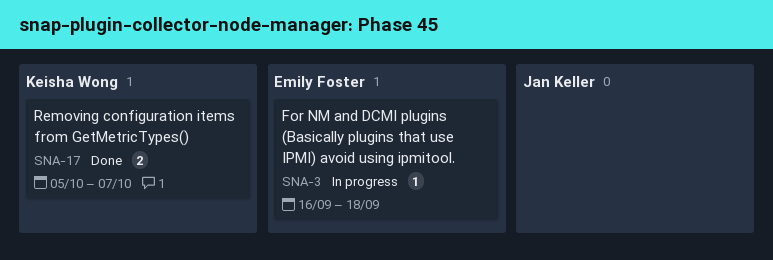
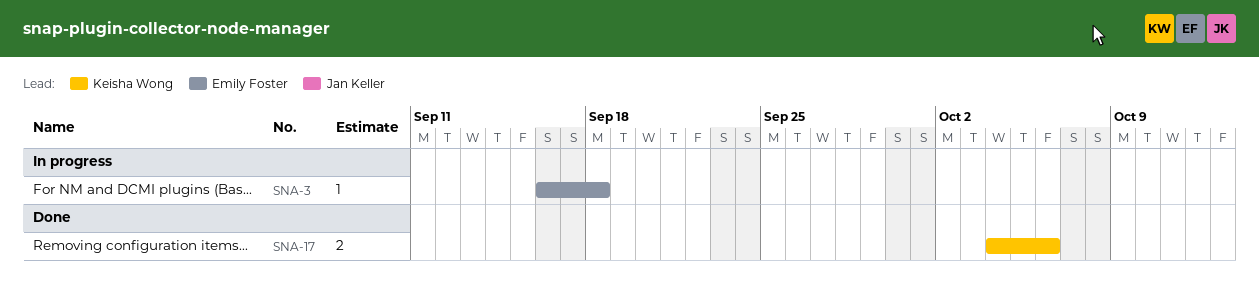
SNA-17, start: Oct 5 -> Oct 4
SNA-17, due: Oct 7 -> Oct 6

